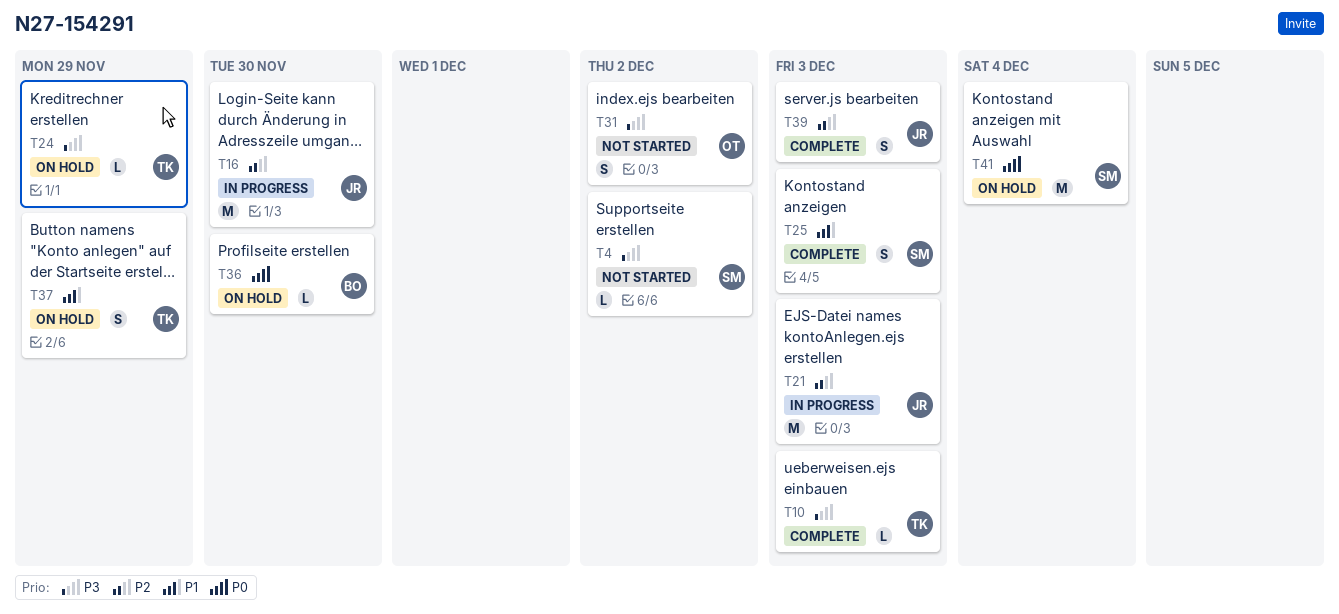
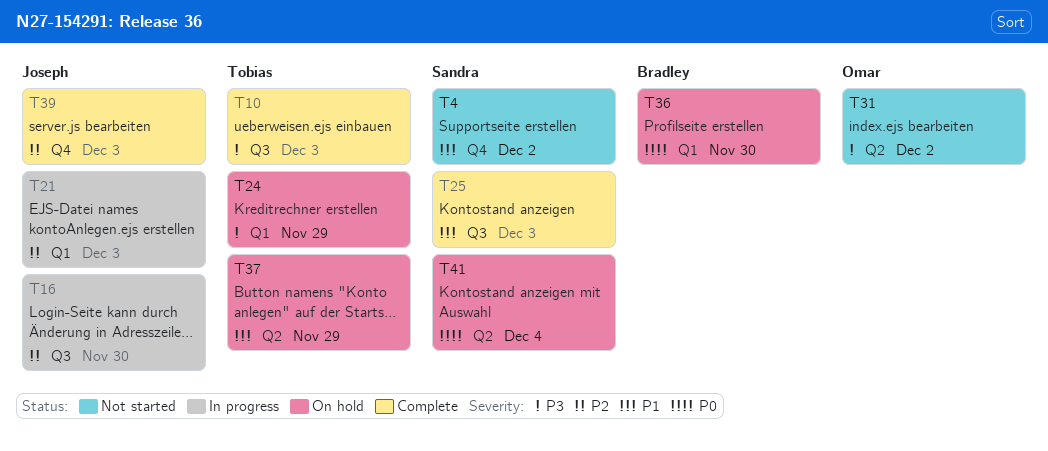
T4, priority: P3 -> P1

